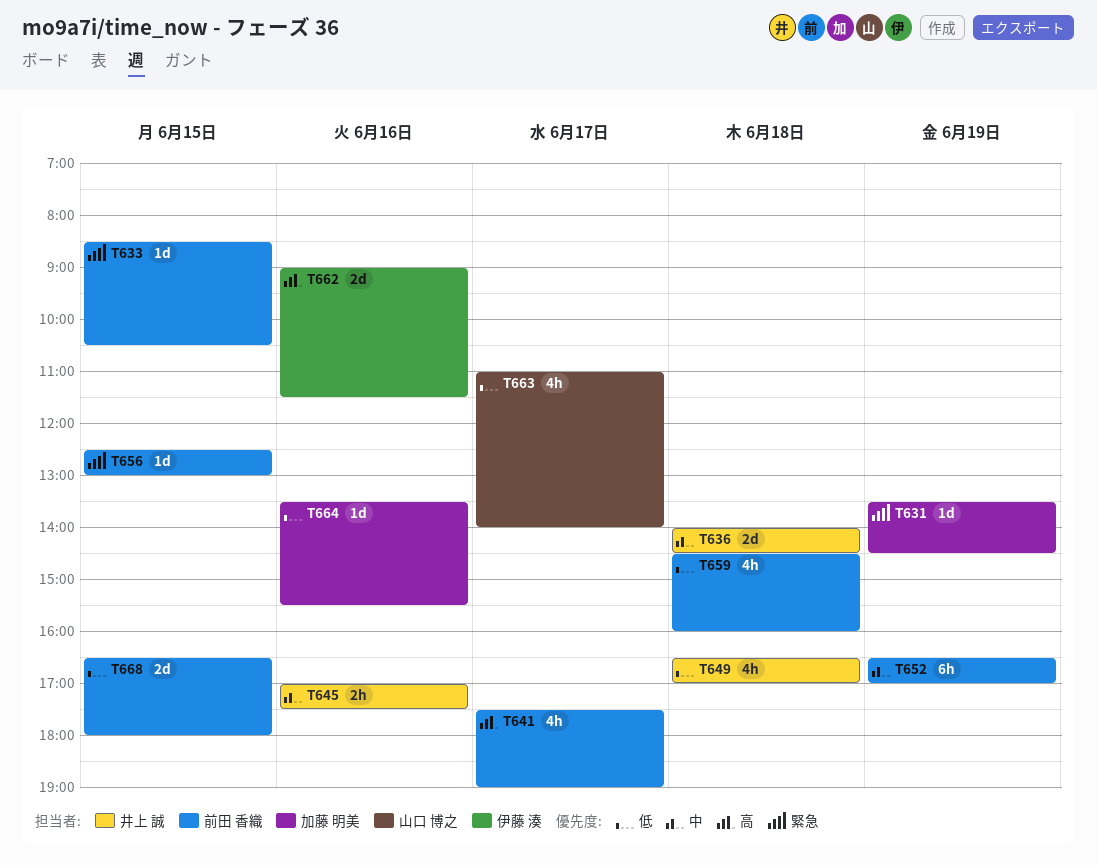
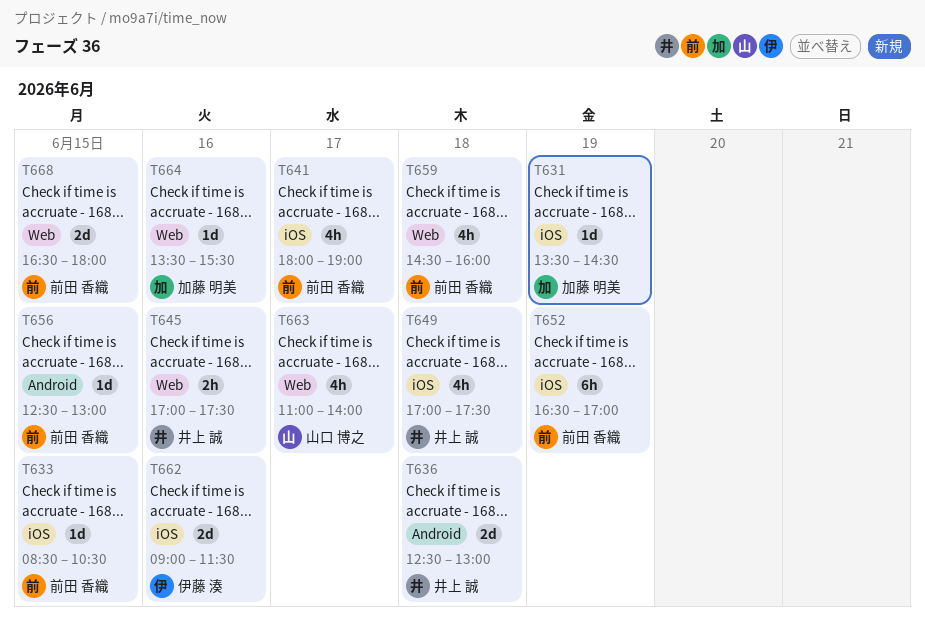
T636, begins: 14:00 -> 12:30
T636, ends: 14:30 -> 13:00
T641, begins: 17:30 -> 18:00
T649, begins: 16:30 -> 17:00
T649, ends: 17:00 -> 17:30

